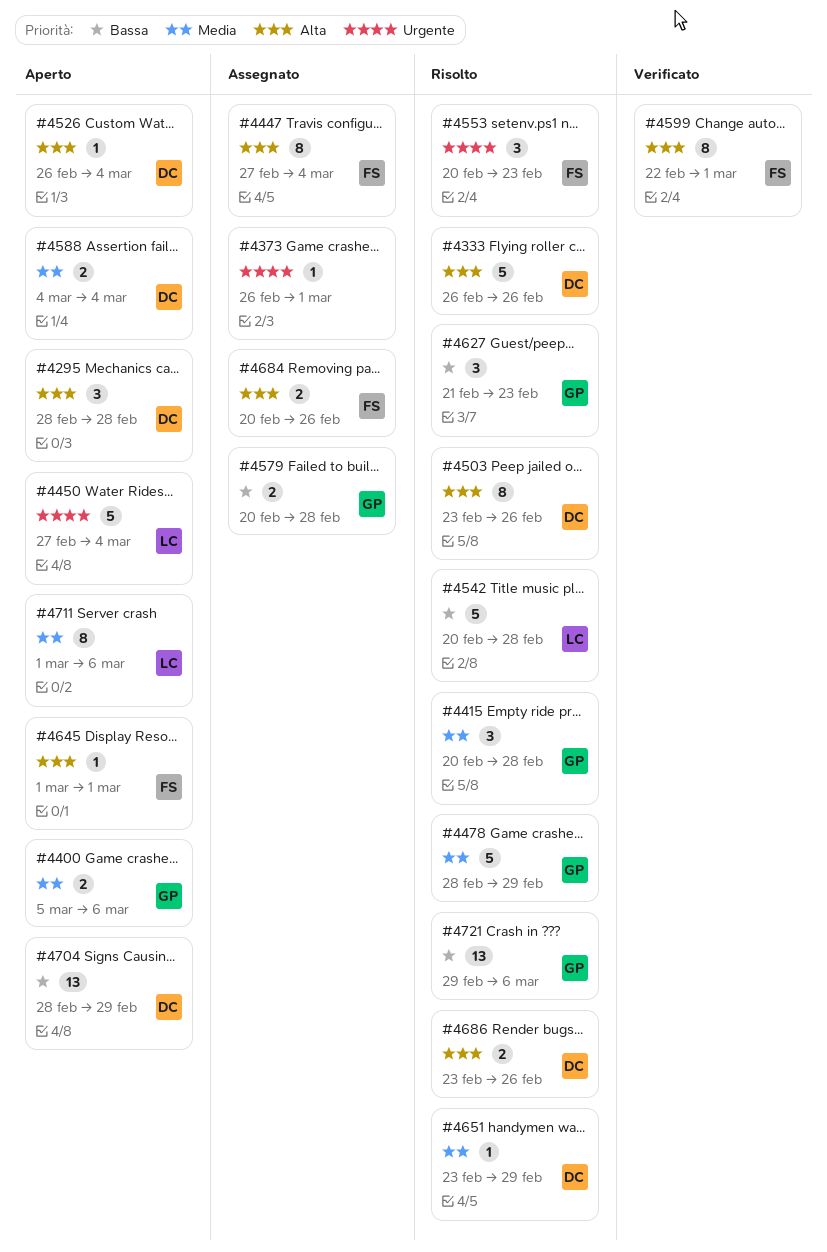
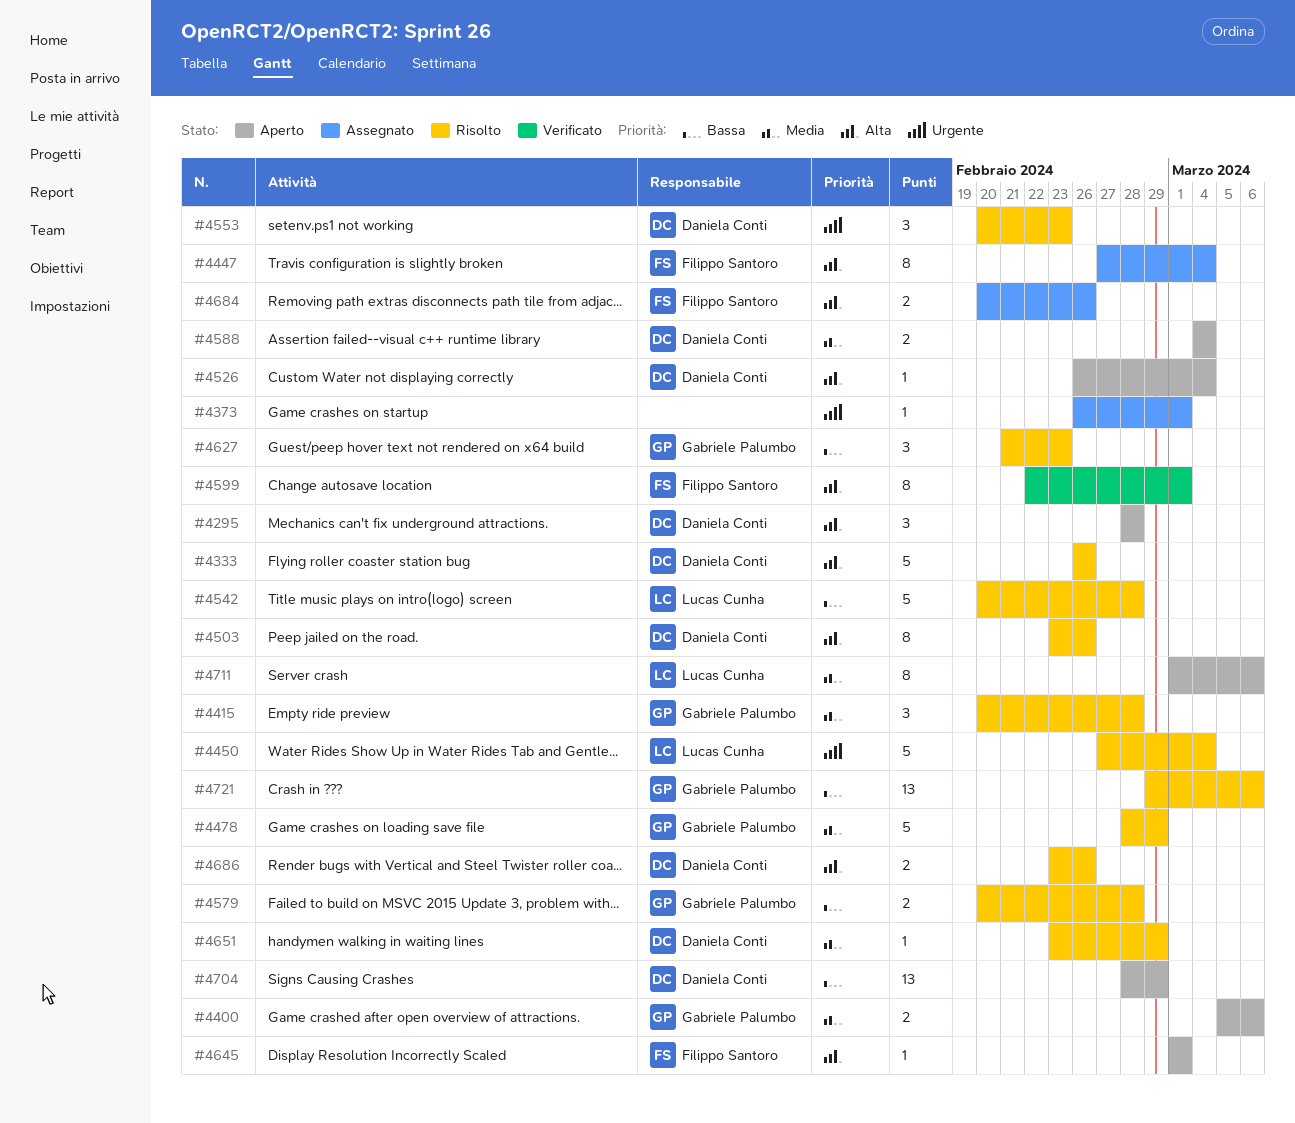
#4450, status: Aperto -> Risolto
#4553, owner: Filippo Santoro -> Daniela Conti
#4579, status: Assegnato -> Risolto

